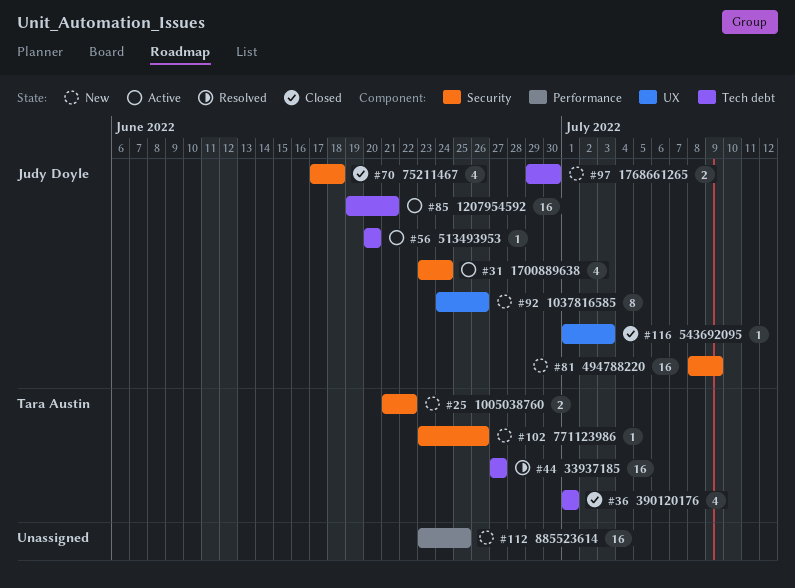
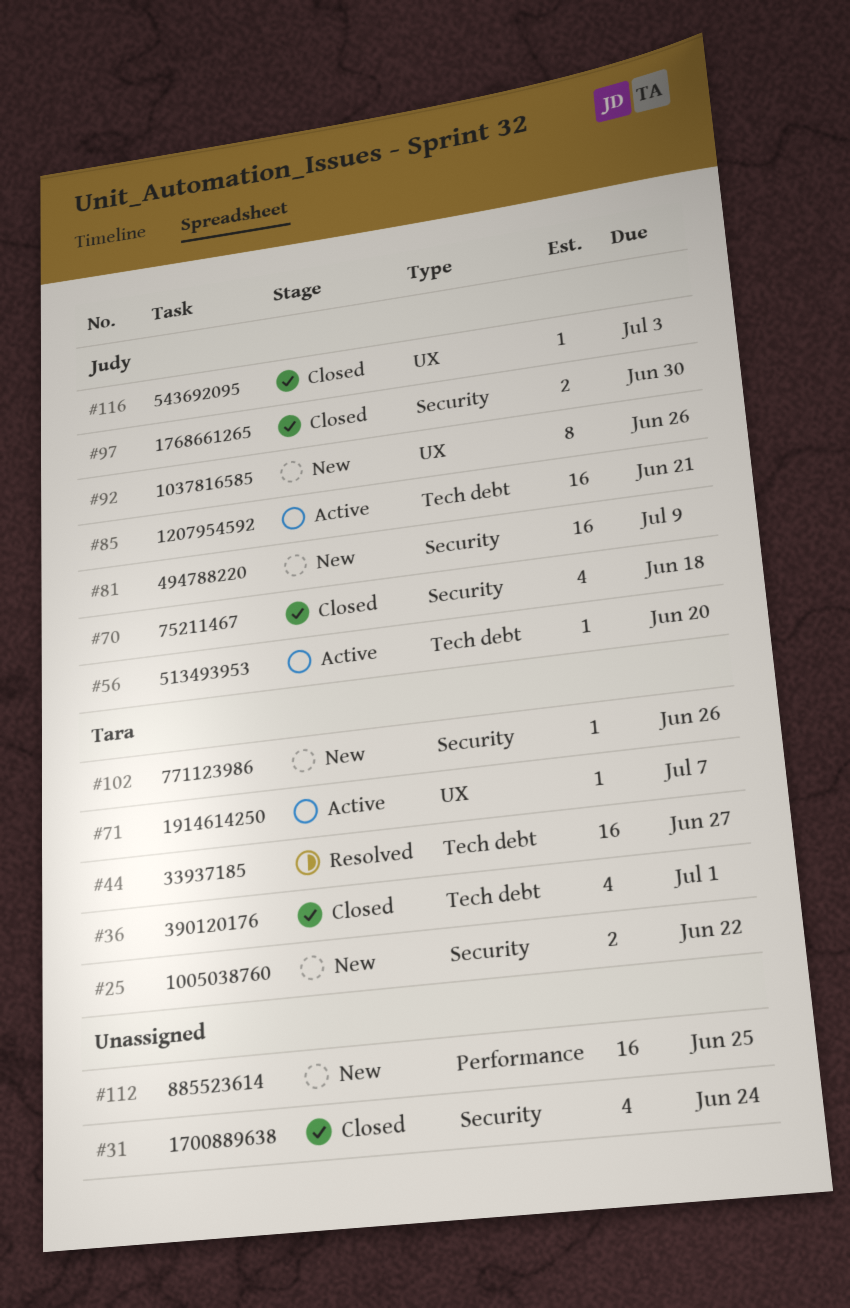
#31, status: Active -> Closed
#31, owner: Judy Doyle -> none
#71: none -> present
#97, status: New -> Closed
#97, label: Tech debt -> Security

